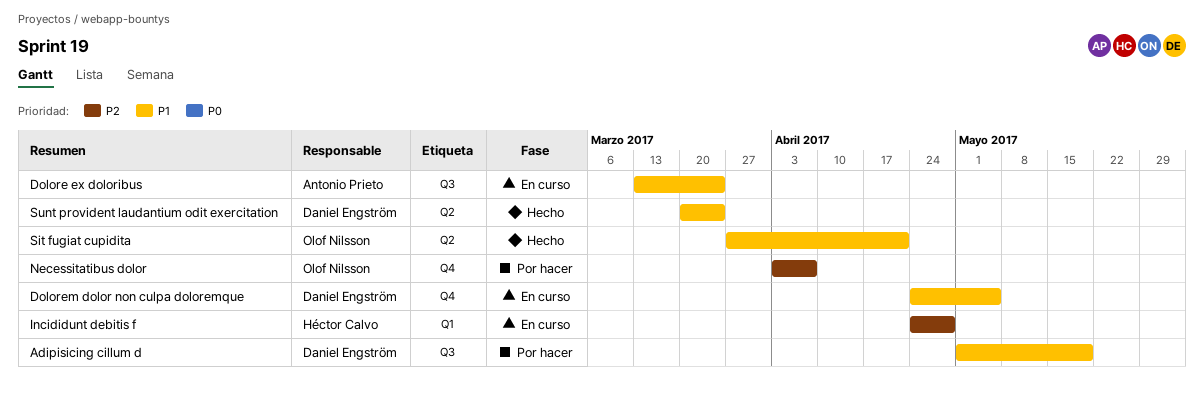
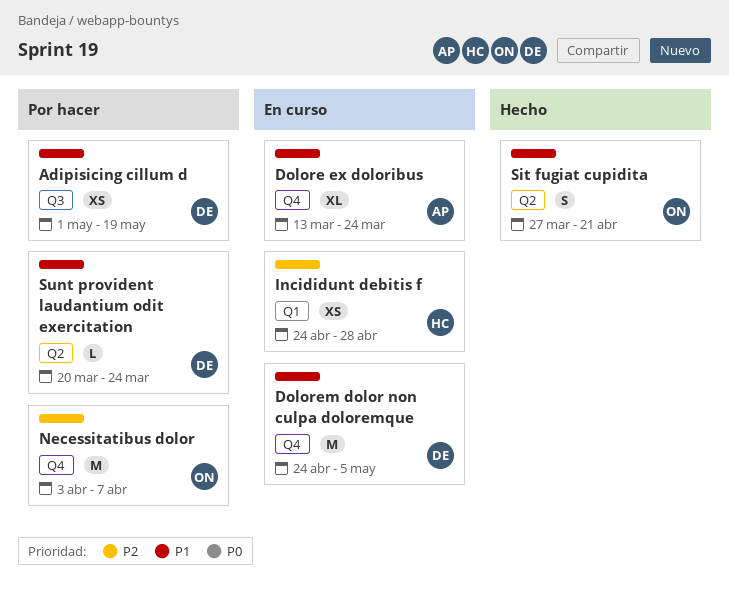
Dolore ex doloribus, label: Q3 -> Q4
Sunt provident laudantium odit exercitation, status: Hecho -> Por hacer

